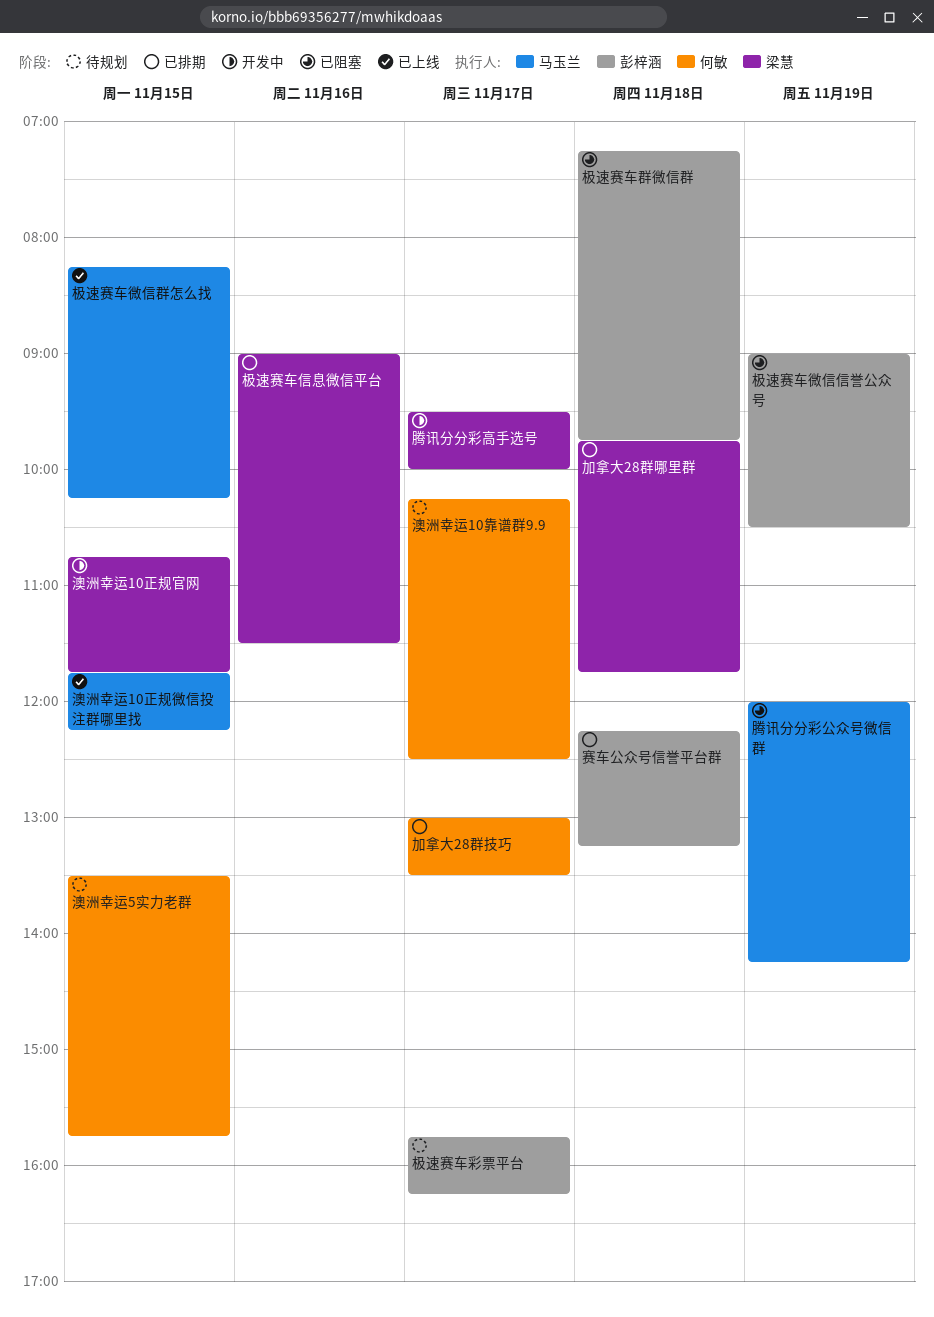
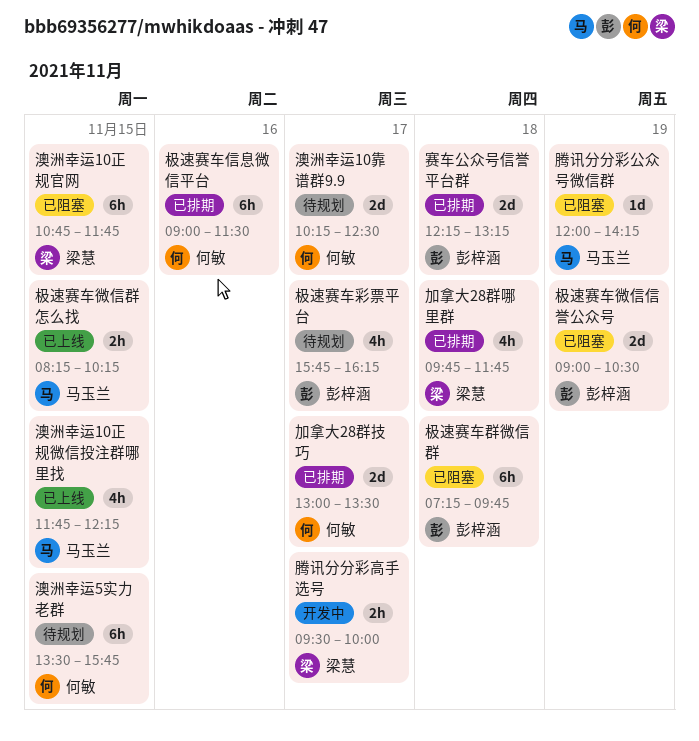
极速赛车信息微信平台, owner: 梁慧 -> 何敏
澳洲幸运10正规官网, status: 开发中 -> 已阻塞

